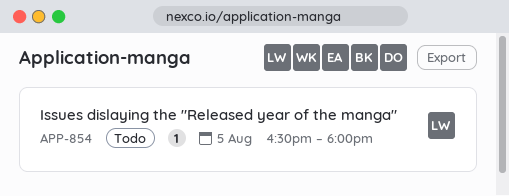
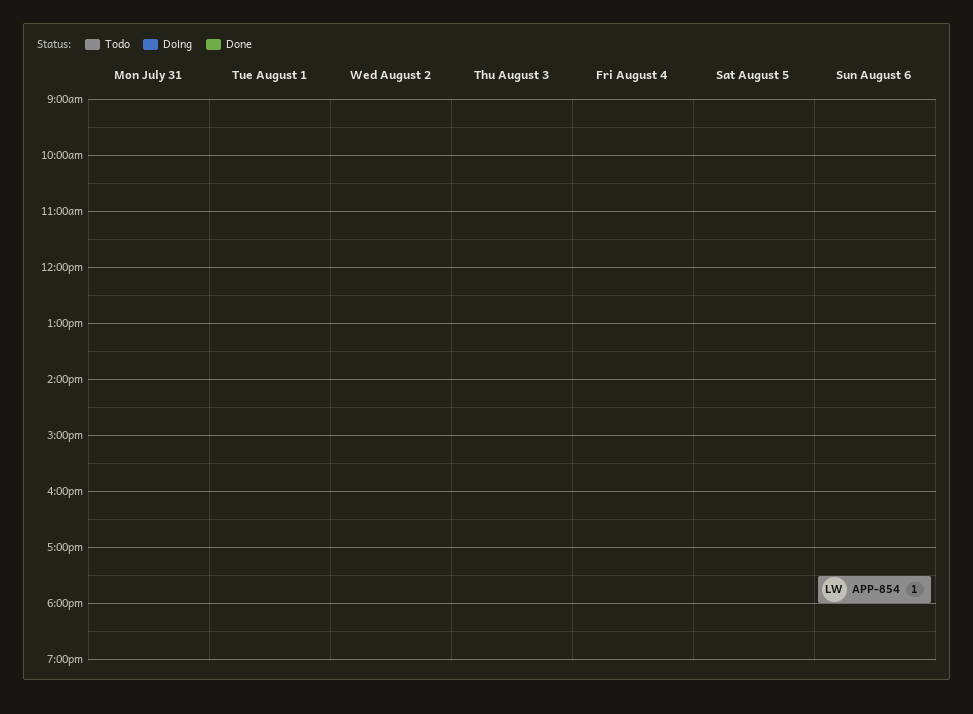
APP-854, day: Aug 5 -> Aug 6
APP-854, begins: 16:30 -> 17:30

